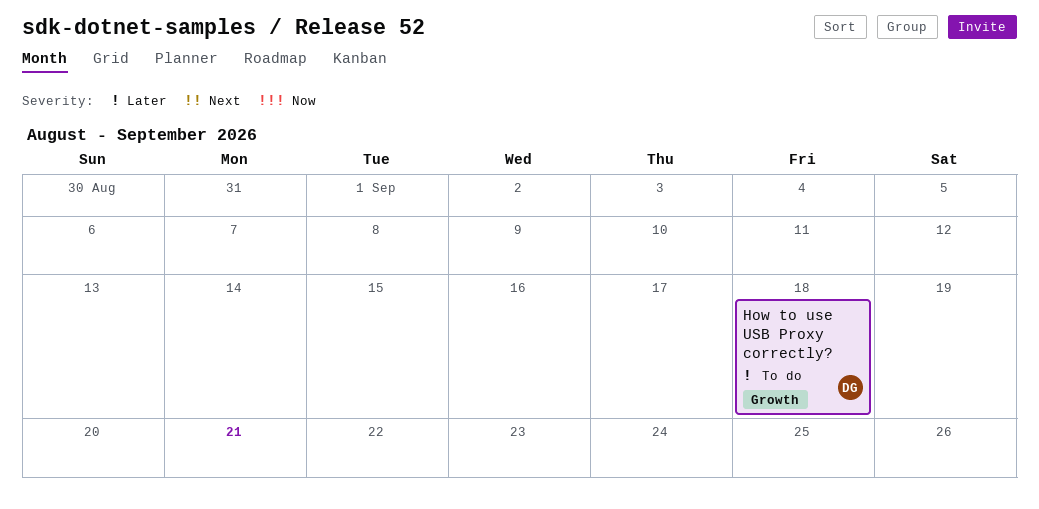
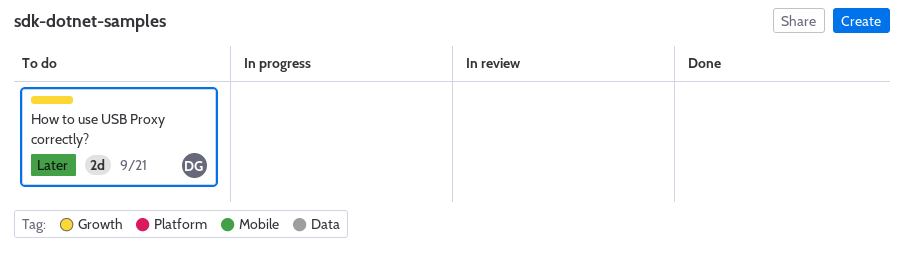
How to use USB Proxy correctly?, due: Sep 18 -> Sep 21

